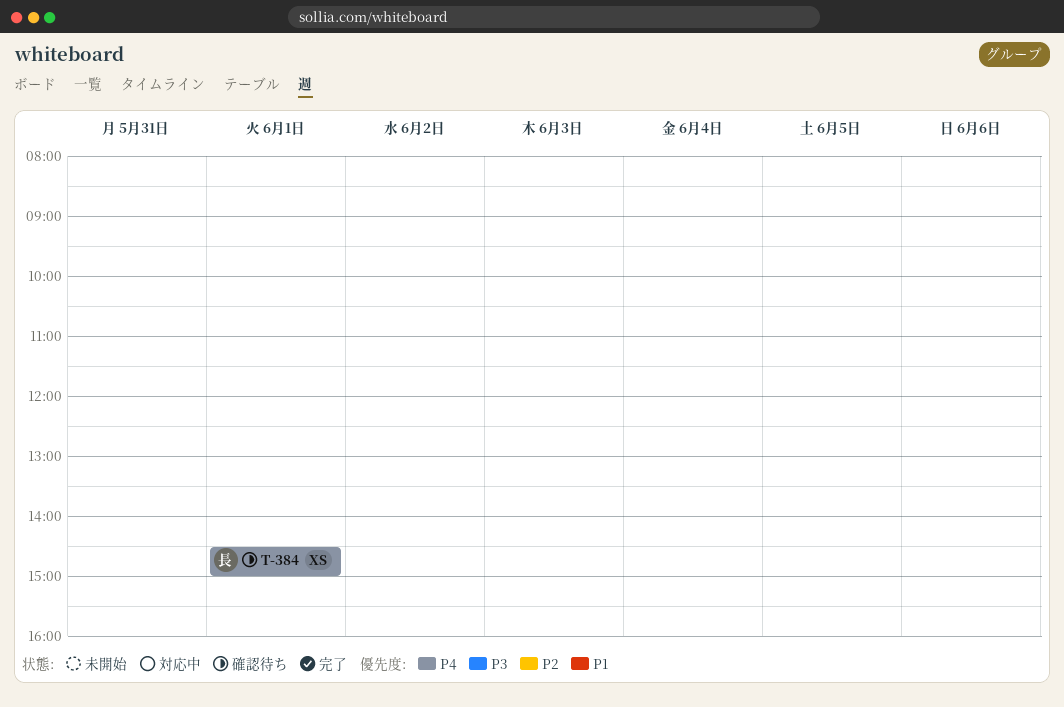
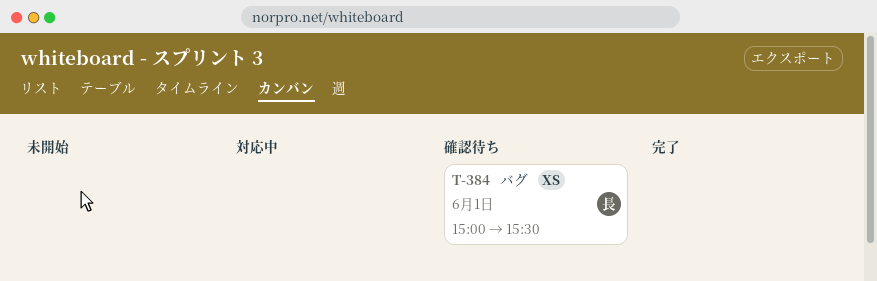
T-384, begins: 14:30 -> 15:00
T-384, ends: 15:00 -> 15:30

